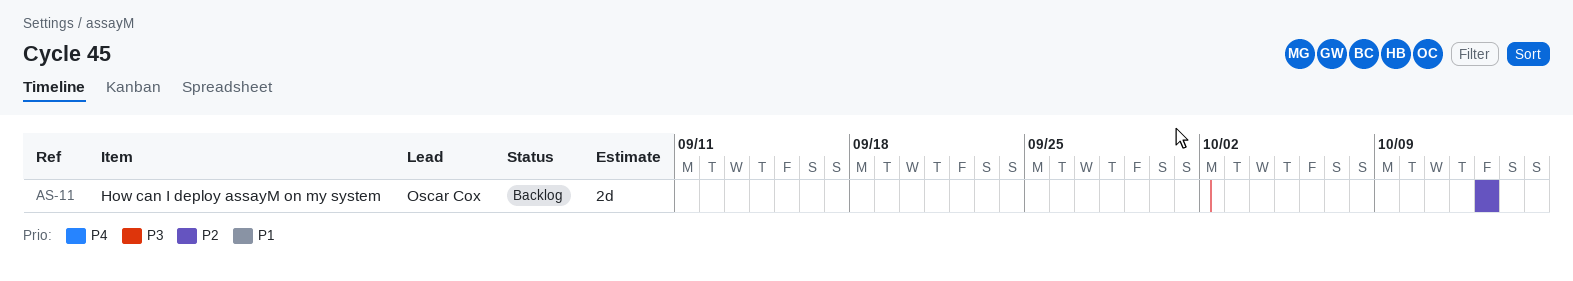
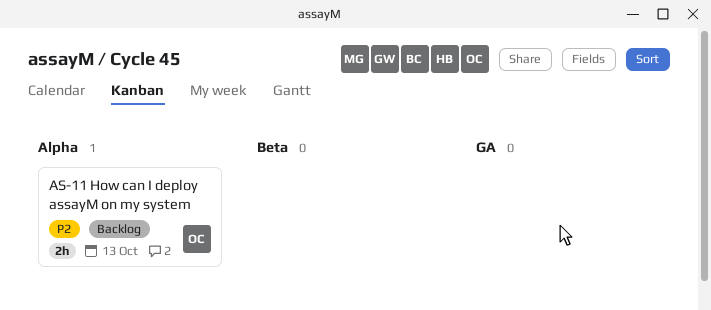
AS-11, estimate: 2d -> 2h

